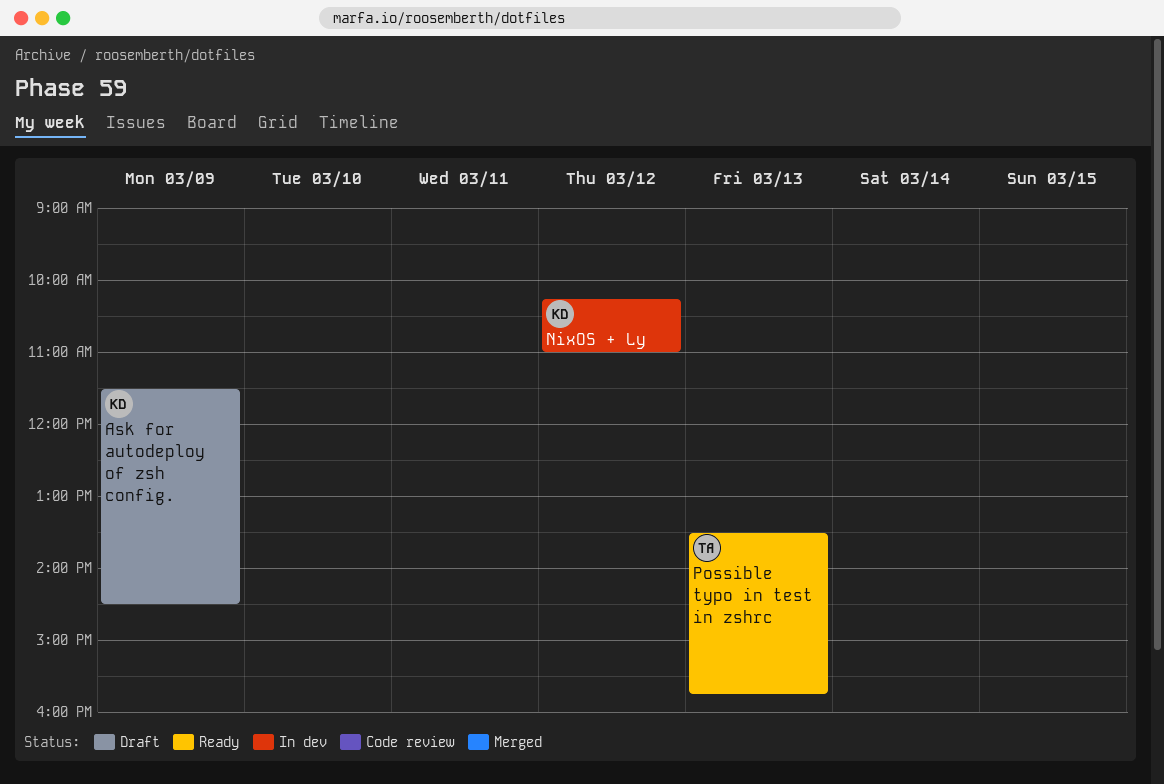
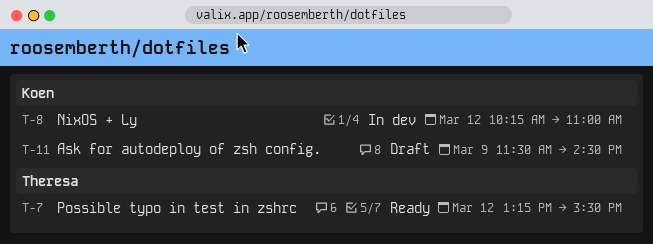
Possible typo in test in zshrc, day: Mar 13 -> Mar 12
Possible typo in test in zshrc, begins: 13:30 -> 13:15
Possible typo in test in zshrc, ends: 15:45 -> 15:30

